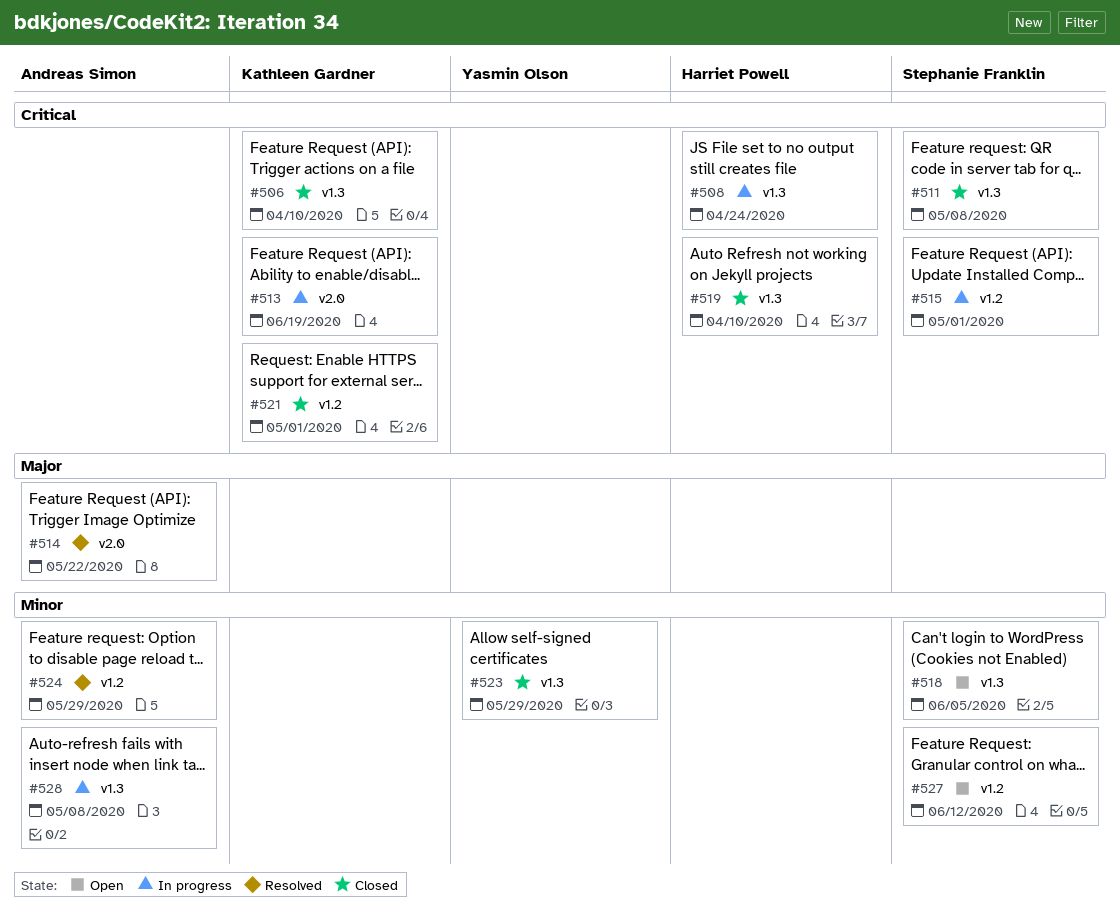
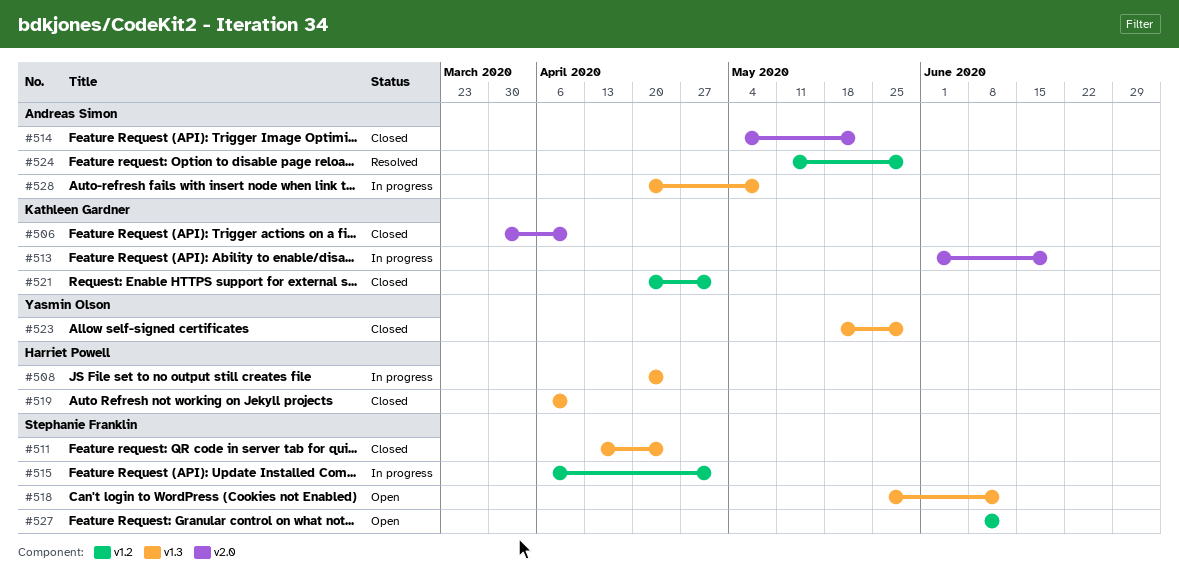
#506, label: v1.3 -> v2.0
#511, due: May 8 -> Apr 24
#514, status: Resolved -> Closed
#518, due: Jun 5 -> Jun 12

